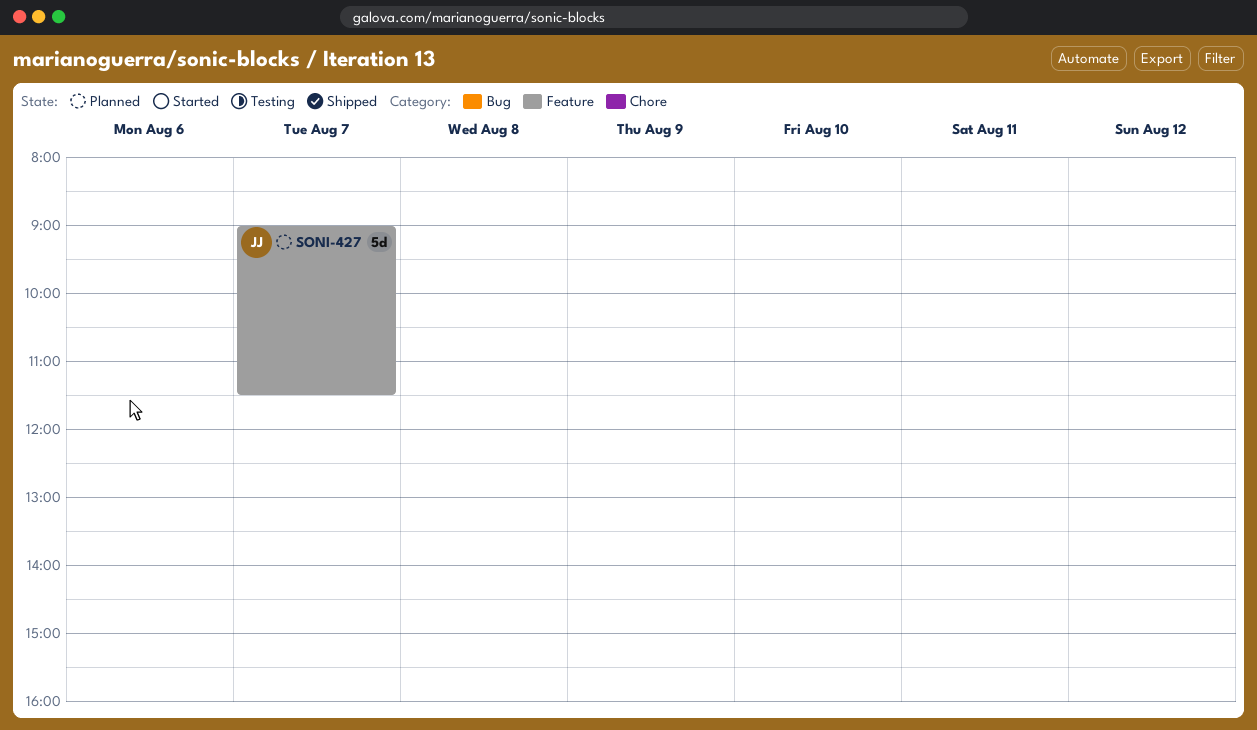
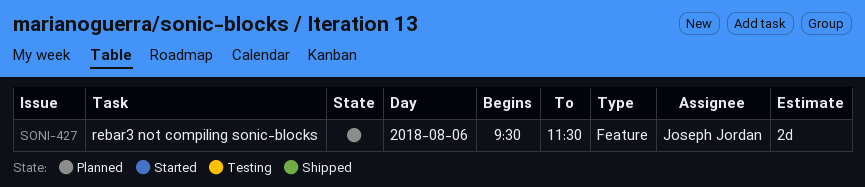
SONI-427, estimate: 5d -> 2d
SONI-427, day: Aug 7 -> Aug 6
SONI-427, begins: 09:00 -> 09:30

